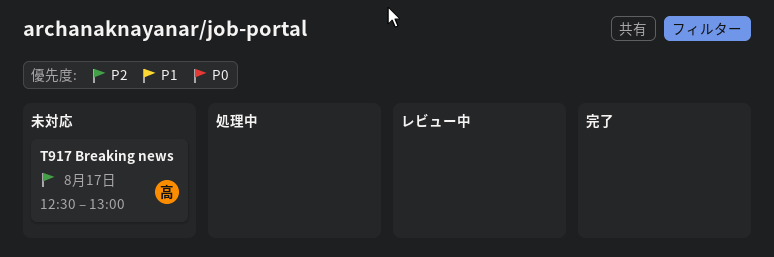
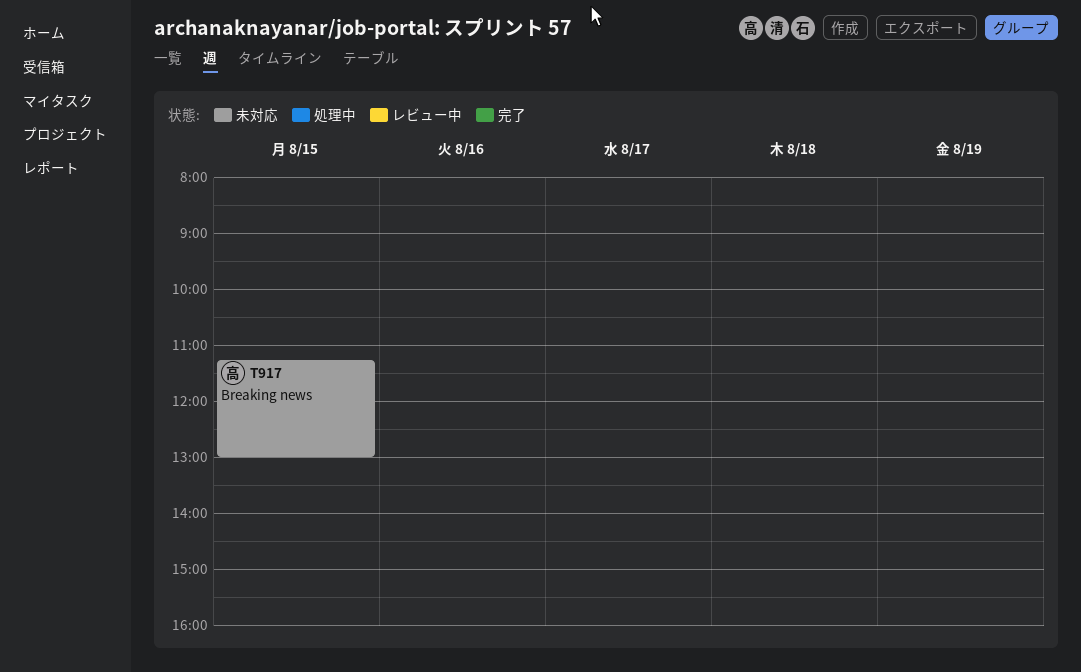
T917, day: Aug 17 -> Aug 15
T917, begins: 12:30 -> 11:15

